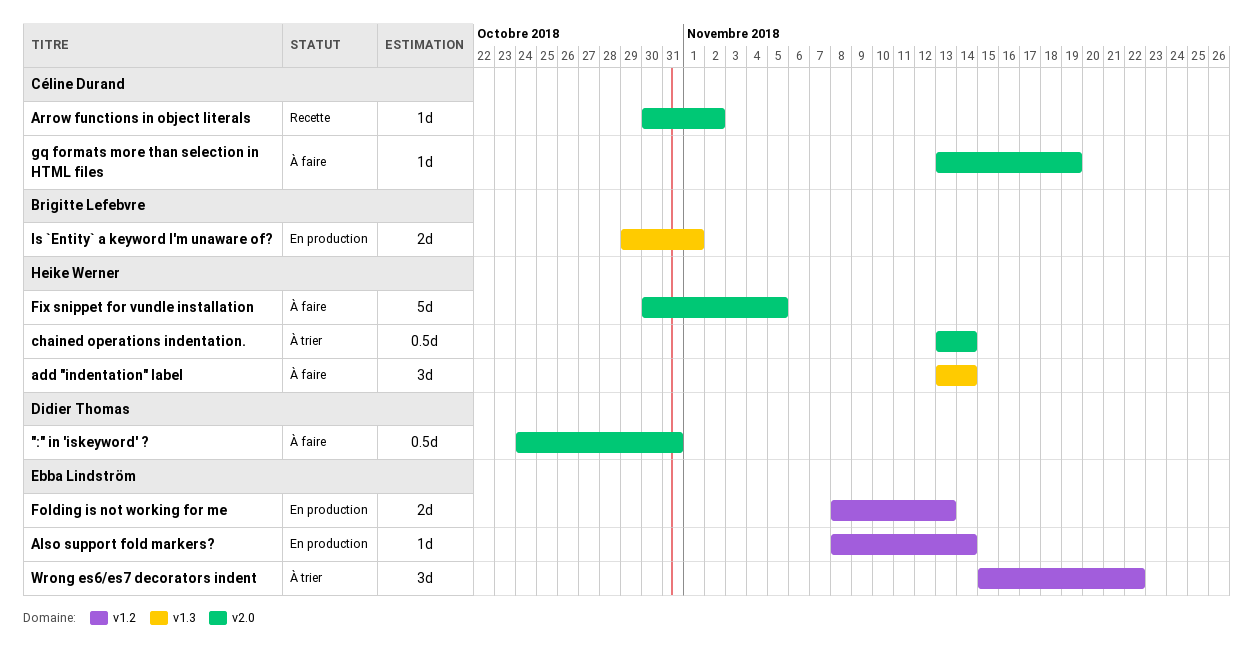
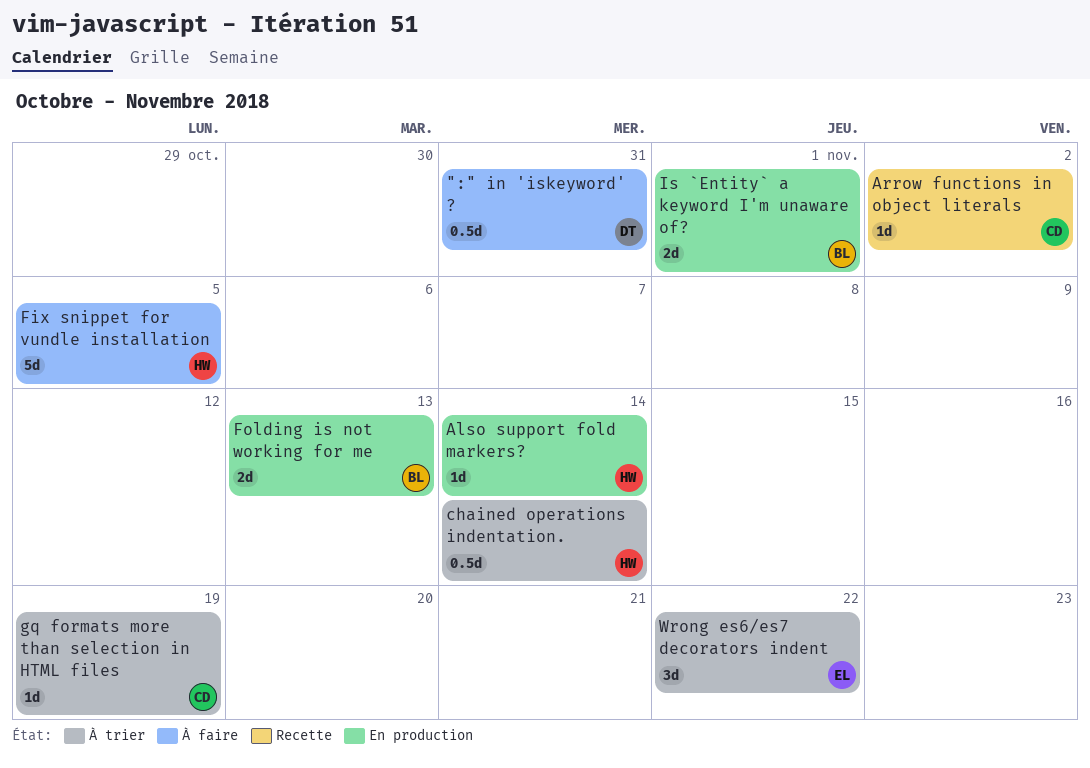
add "indentation" label: present -> none
Also support fold markers?, owner: Ebba Lindström -> Heike Werner
Folding is not working for me, owner: Ebba Lindström -> Brigitte Lefebvre
gq formats more than selection in HTML files, status: À faire -> À trier

